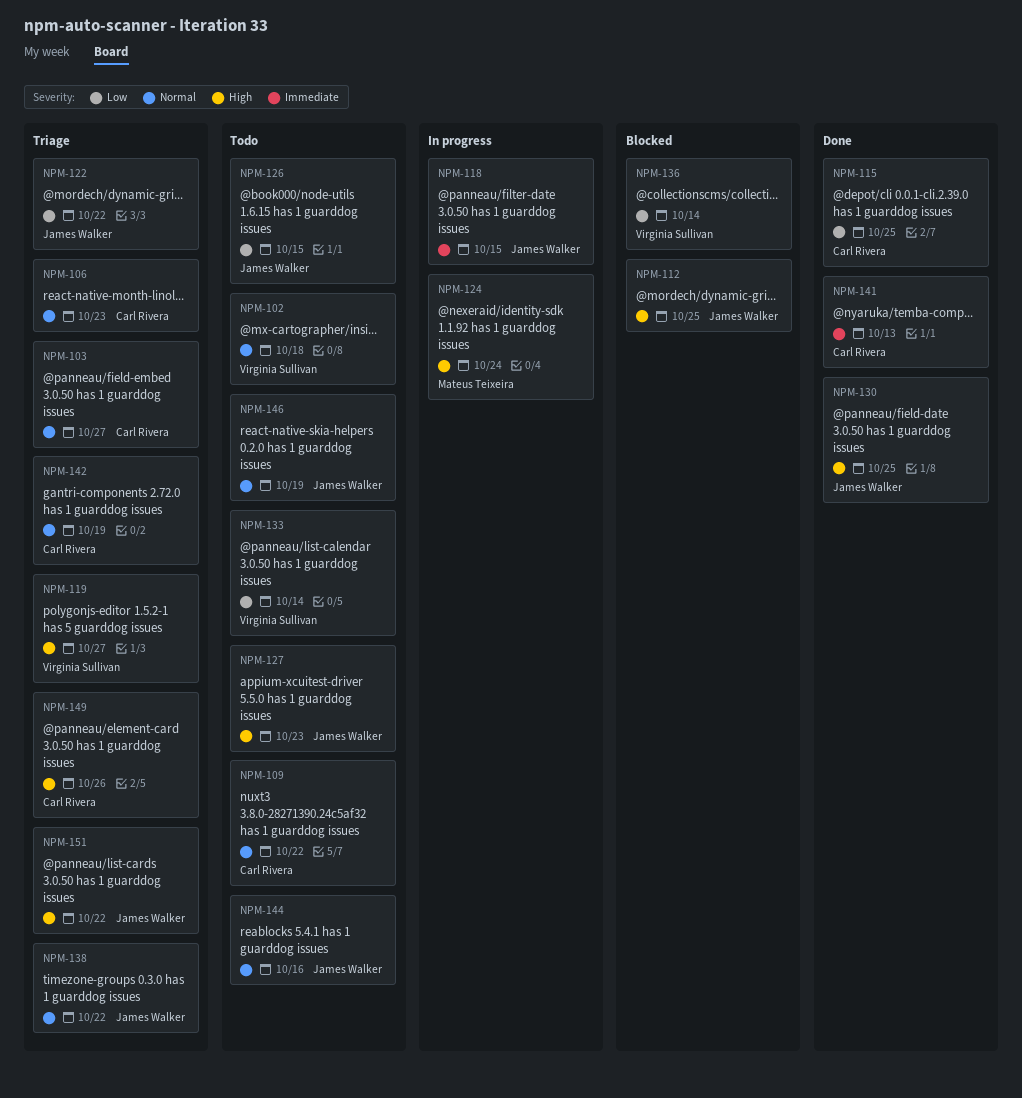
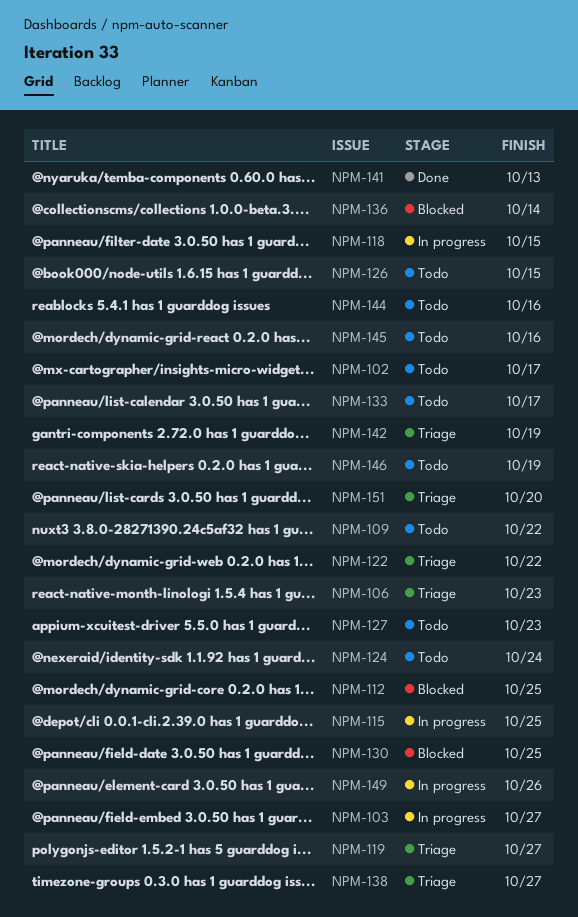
NPM-102, due: Oct 18 -> Oct 17
NPM-103, status: Triage -> In progress
NPM-115, status: Done -> In progress
NPM-124, status: In progress -> Todo
NPM-130, status: Done -> Blocked
NPM-133, due: Oct 14 -> Oct 17
NPM-138, due: Oct 22 -> Oct 27
NPM-145: none -> present
NPM-149, status: Triage -> In progress
NPM-151, due: Oct 22 -> Oct 20

